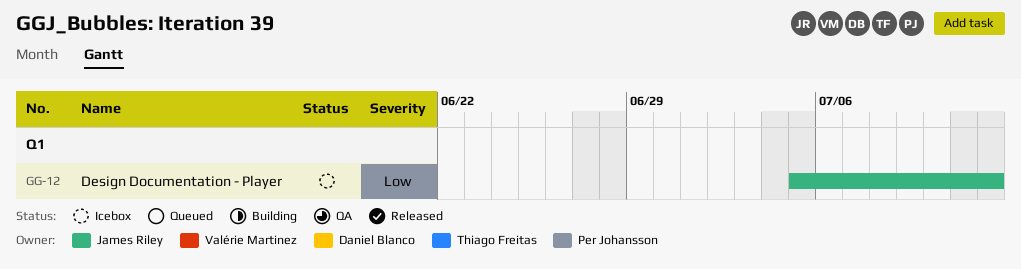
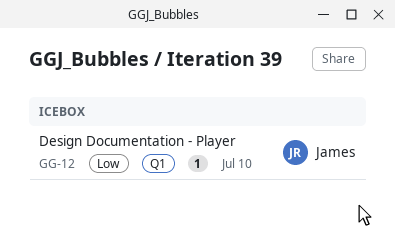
GG-12, due: Jul 12 -> Jul 10

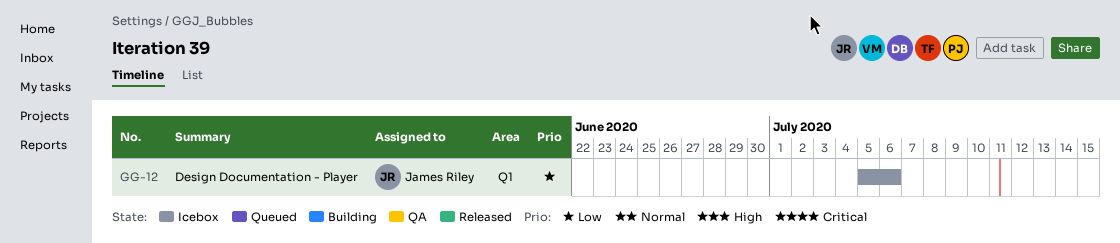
GG-12, due: Jul 10 -> Jul 6

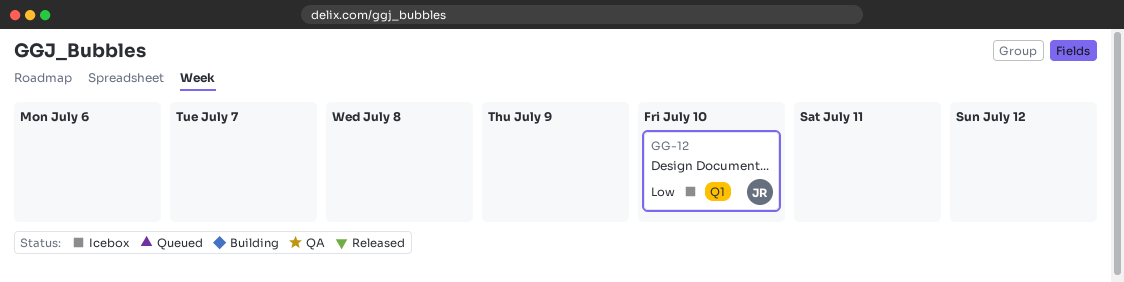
GG-12, due: Jul 6 -> Jul 10

